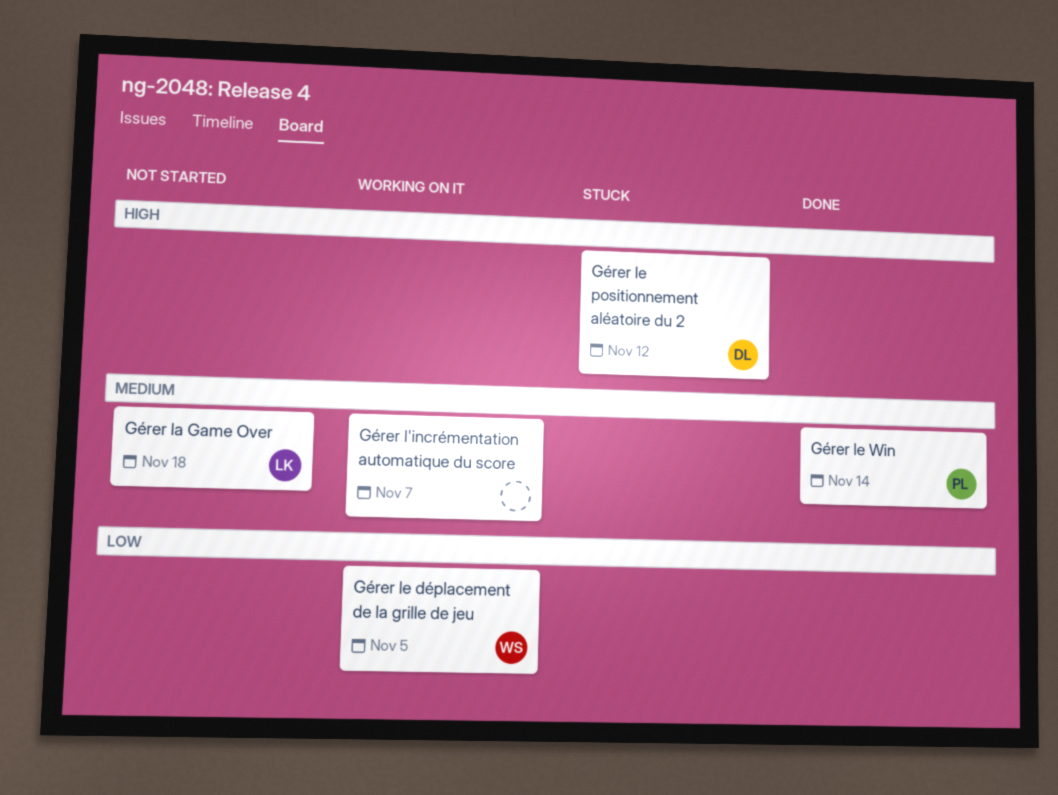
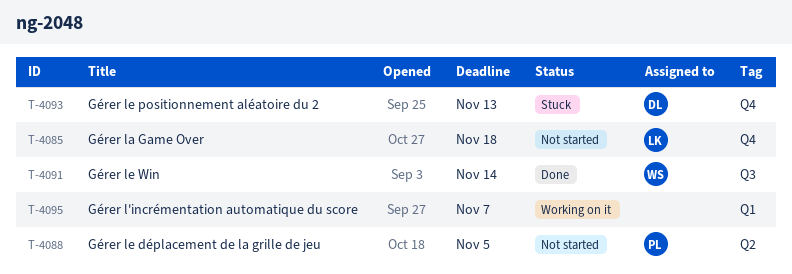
Gérer le déplacement de la grille de jeu, status: Working on it -> Not started
Gérer le déplacement de la grille de jeu, owner: WS -> PL
Gérer le positionnement aléatoire du 2, due: Nov 12 -> Nov 13
Gérer le Win, owner: PL -> WS

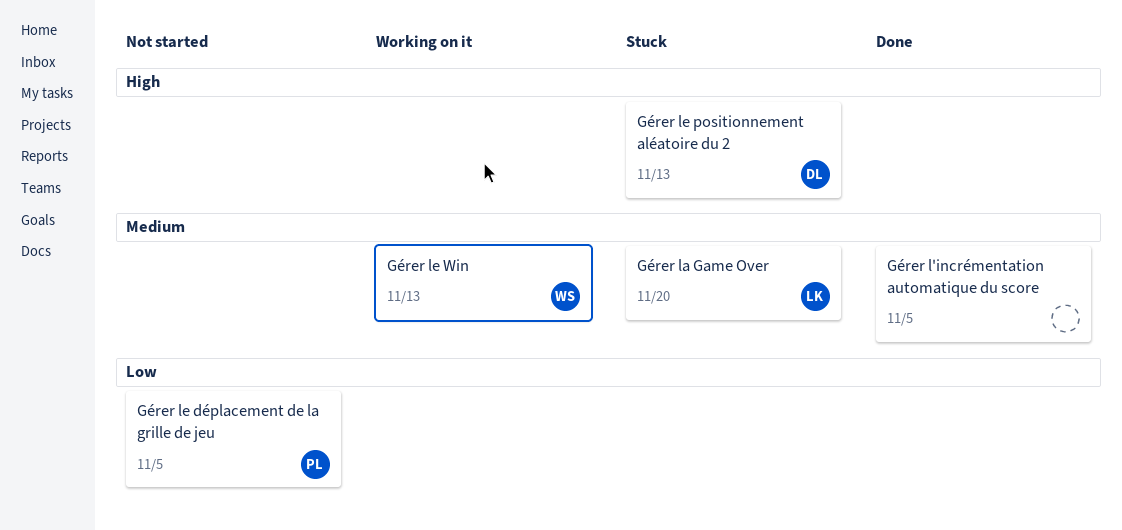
Gérer l'incrémentation automatique du score, status: Working on it -> Done
Gérer l'incrémentation automatique du score, due: Nov 7 -> Nov 5
Gérer la Game Over, status: Not started -> Stuck
Gérer la Game Over, due: Nov 18 -> Nov 20
Gérer le Win, status: Done -> Working on it
Gérer le Win, due: Nov 14 -> Nov 13

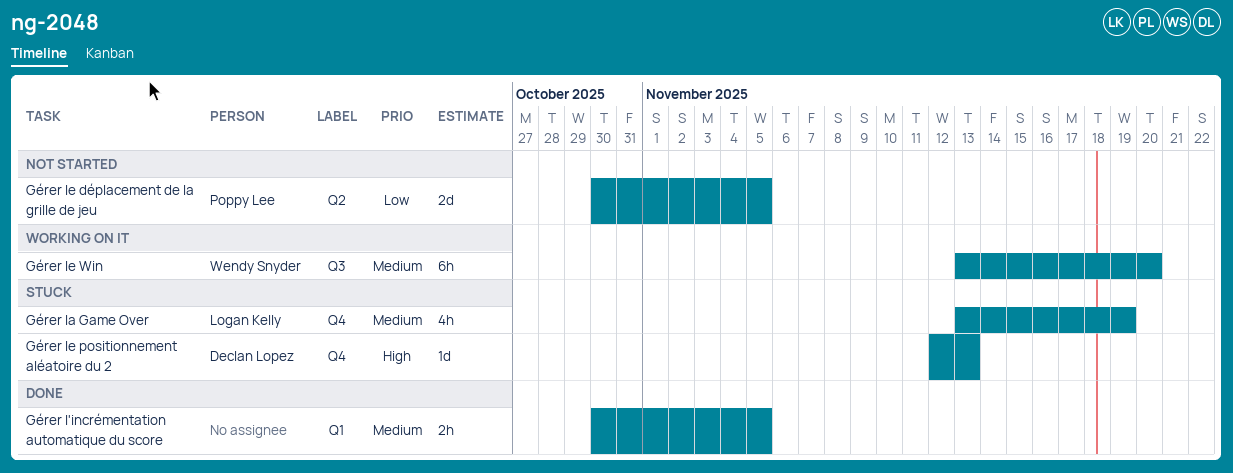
Gérer la Game Over, due: Nov 20 -> Nov 19
Gérer le Win, due: Nov 13 -> Nov 20

